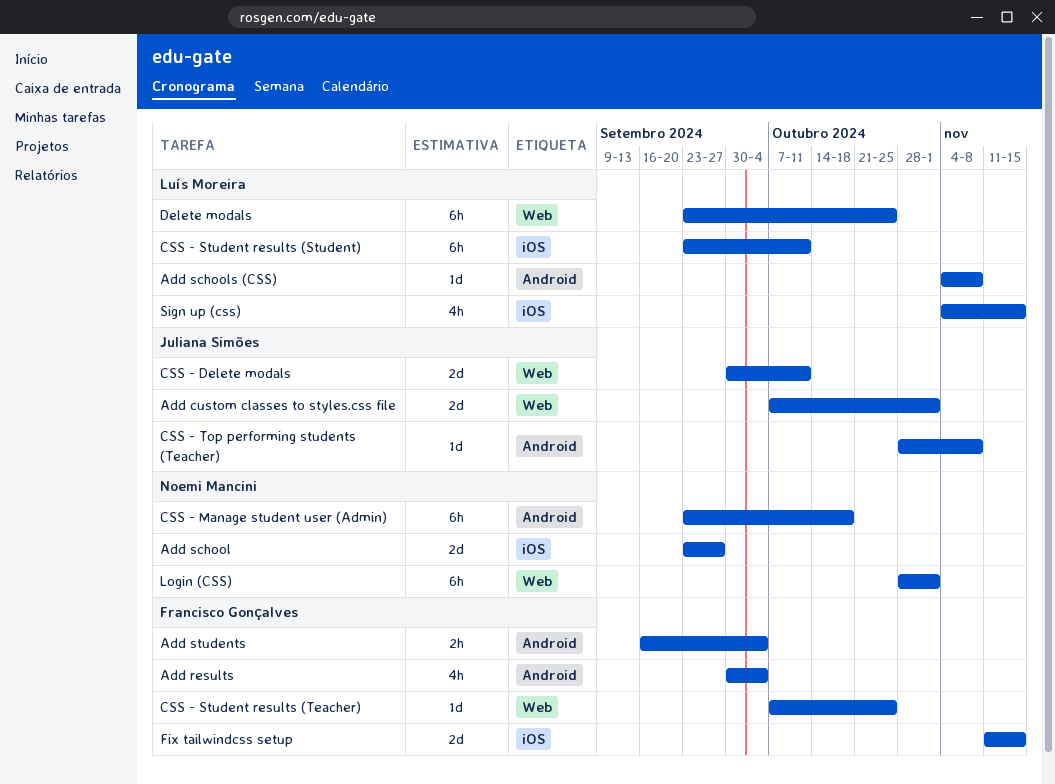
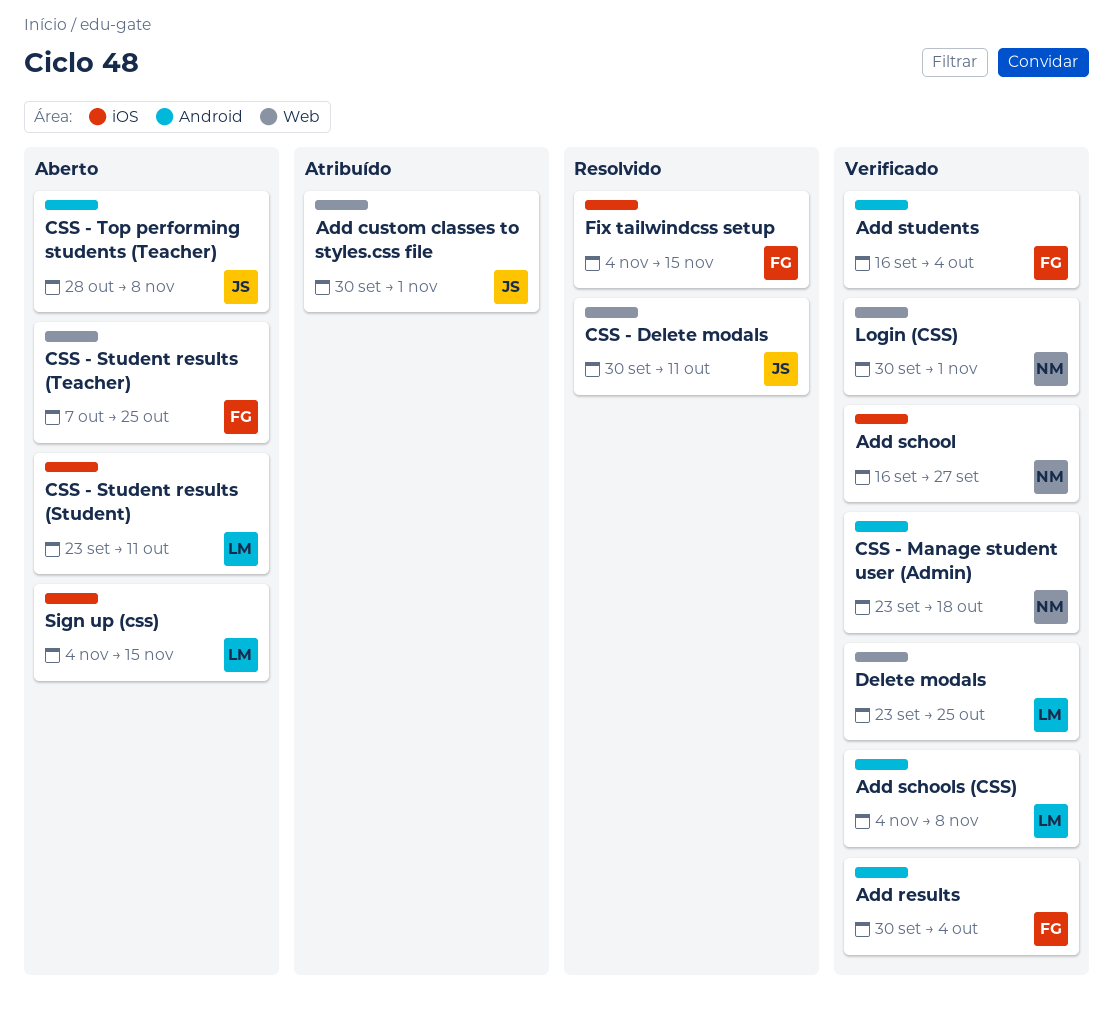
Add custom classes to styles.css file, start: Oct 7 -> Sep 30
Add school, start: Sep 23 -> Sep 16
Fix tailwindcss setup, start: Nov 11 -> Nov 4
Login (CSS), start: Oct 28 -> Sep 30

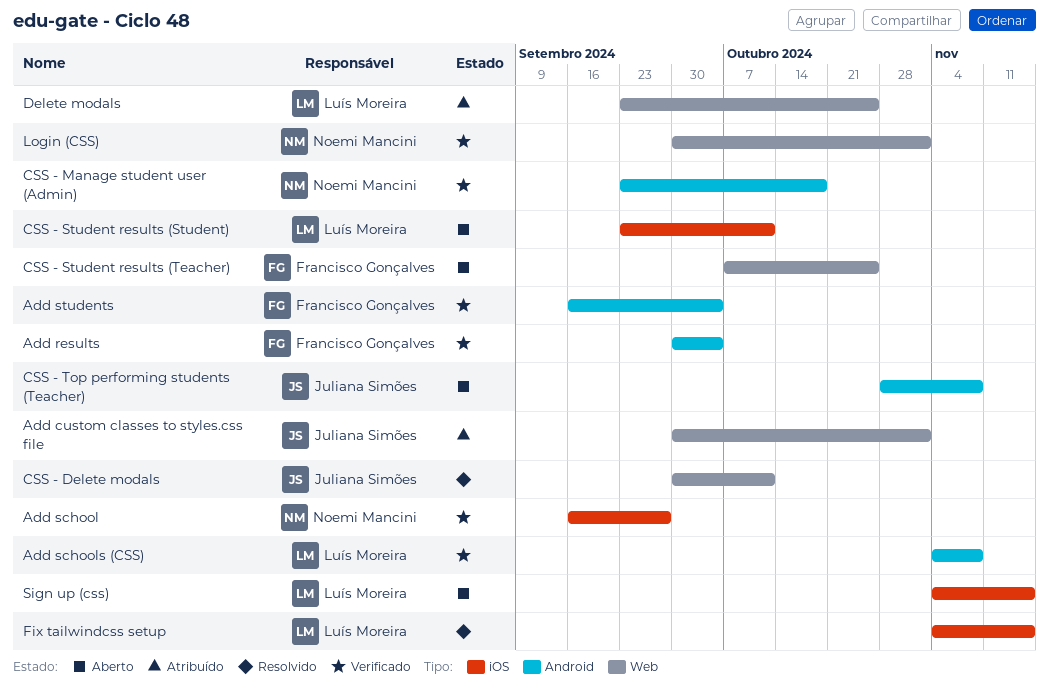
Delete modals, status: Verificado -> Atribuído
Fix tailwindcss setup, owner: Francisco Gonçalves -> Luís Moreira

